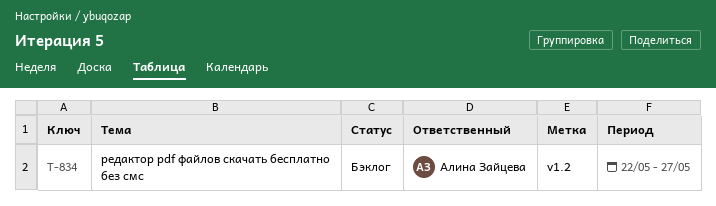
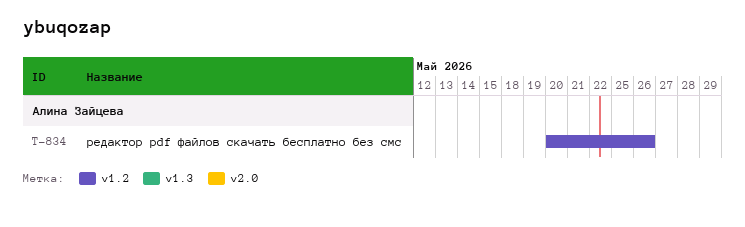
T-834, start: May 22 -> May 20
T-834, due: May 27 -> May 26

